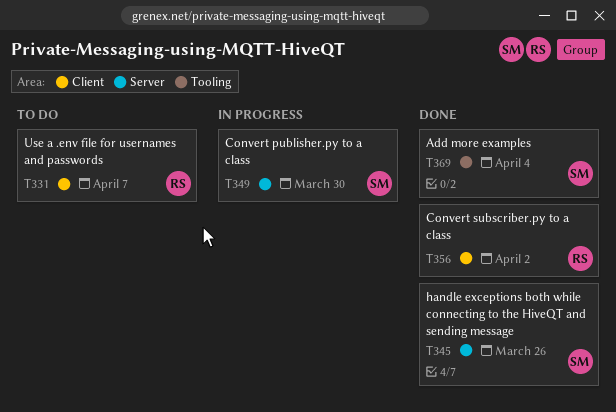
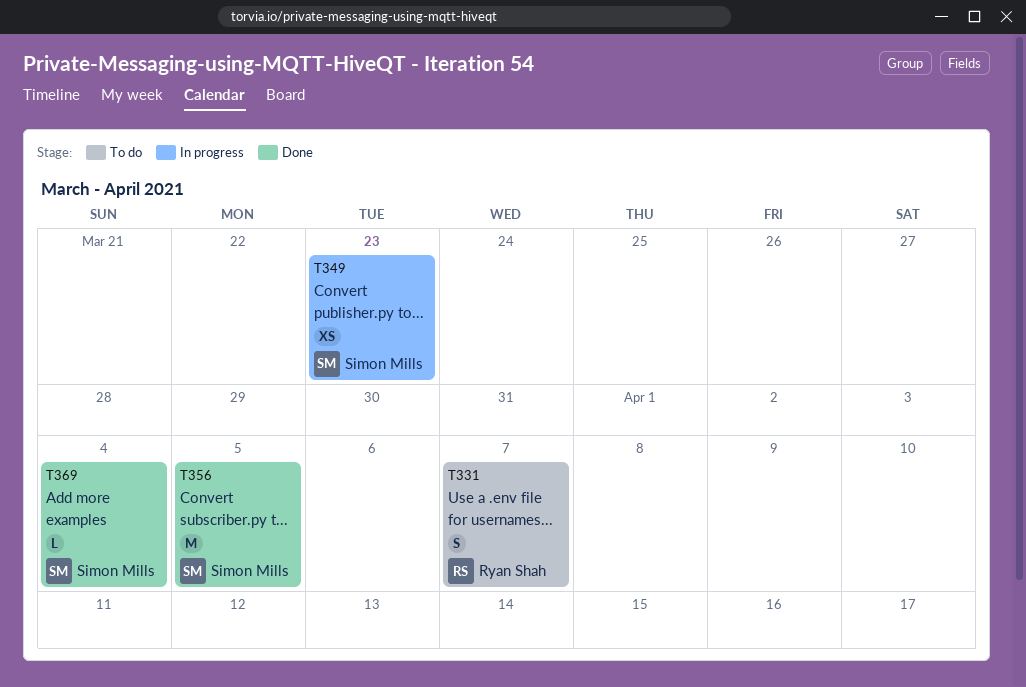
T345: present -> none
T349, due: Mar 30 -> Mar 23
T356, owner: Ryan Shah -> Simon Mills
T356, due: Apr 2 -> Apr 5

